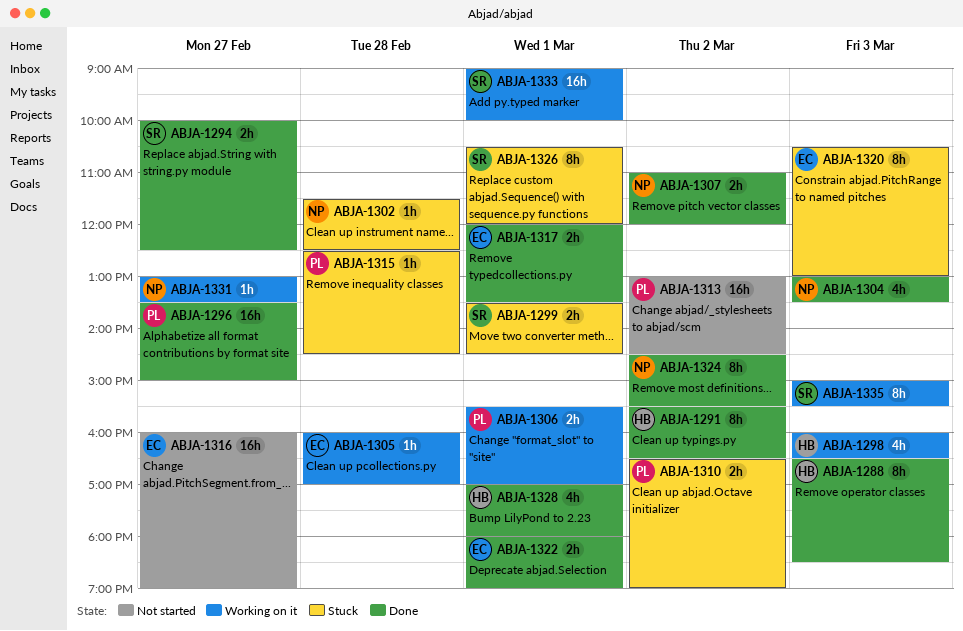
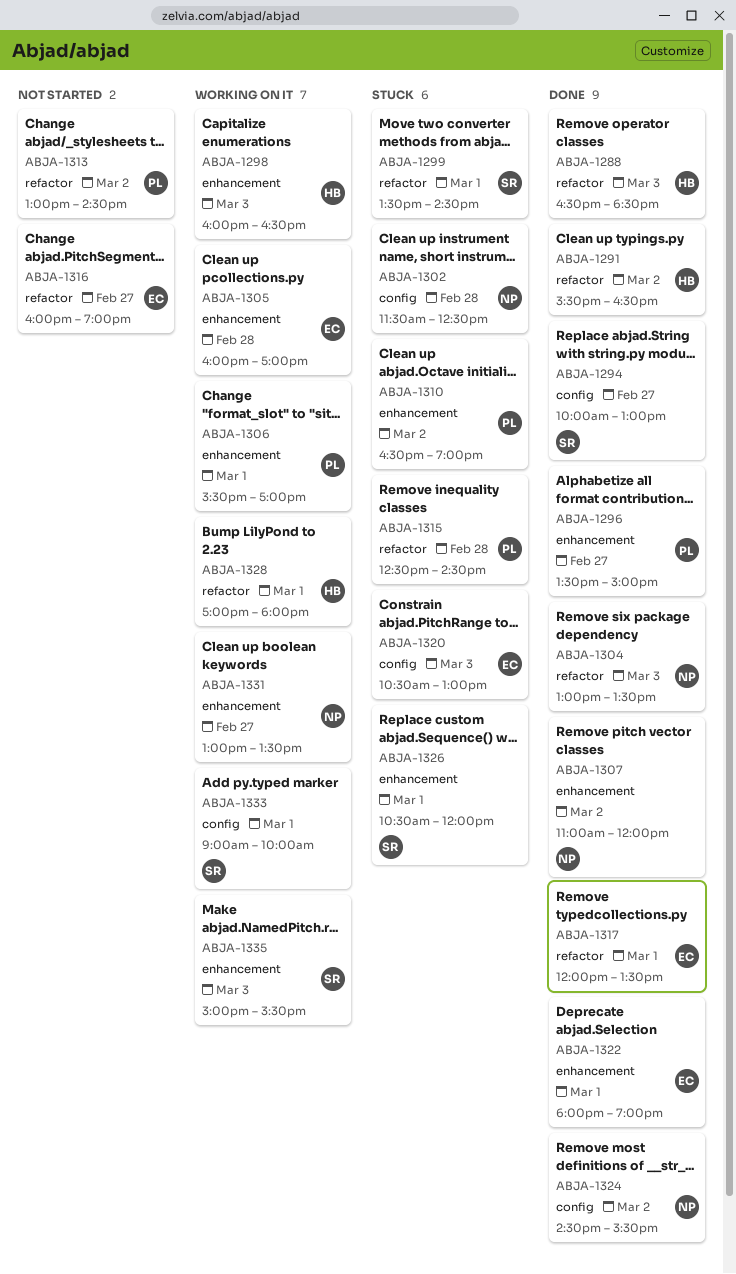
ABJA-1294, ends: 12:30 -> 13:00
ABJA-1328, status: Done -> Working on it

